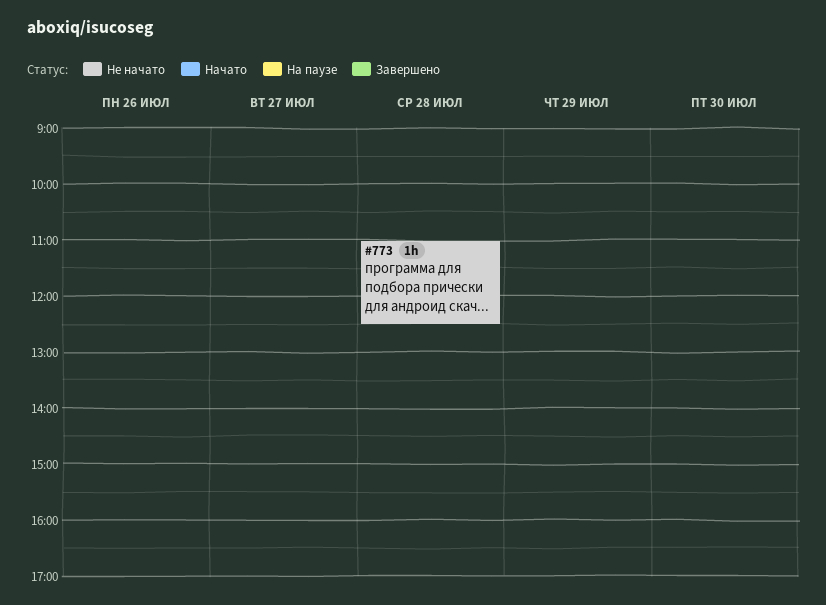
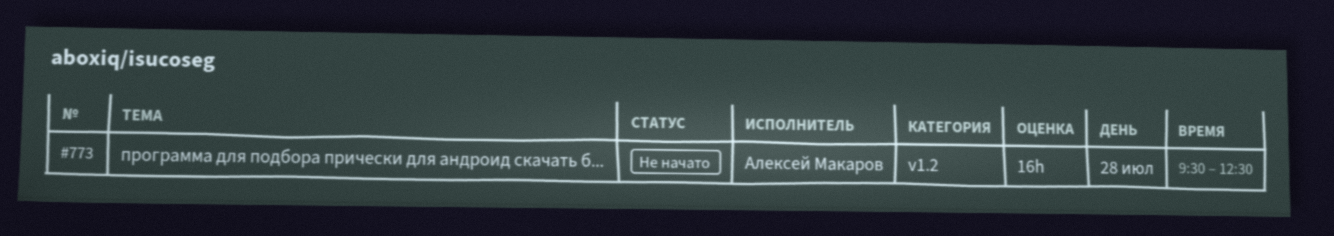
#773, estimate: 1h -> 16h
#773, begins: 11:00 -> 09:30

